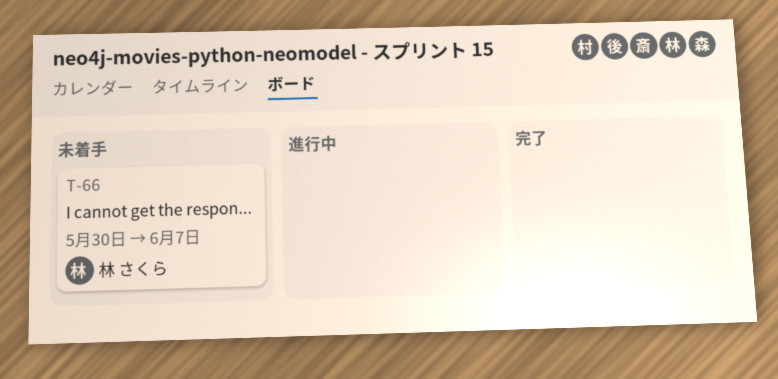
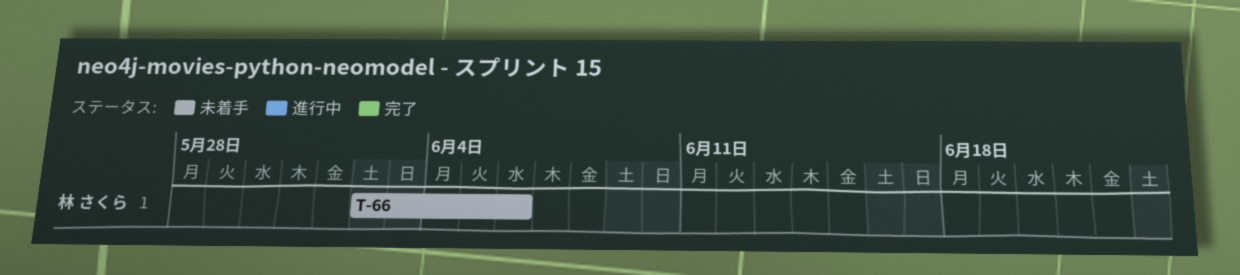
T-66, start: May 30 -> Jun 2
T-66, due: Jun 7 -> Jun 6

